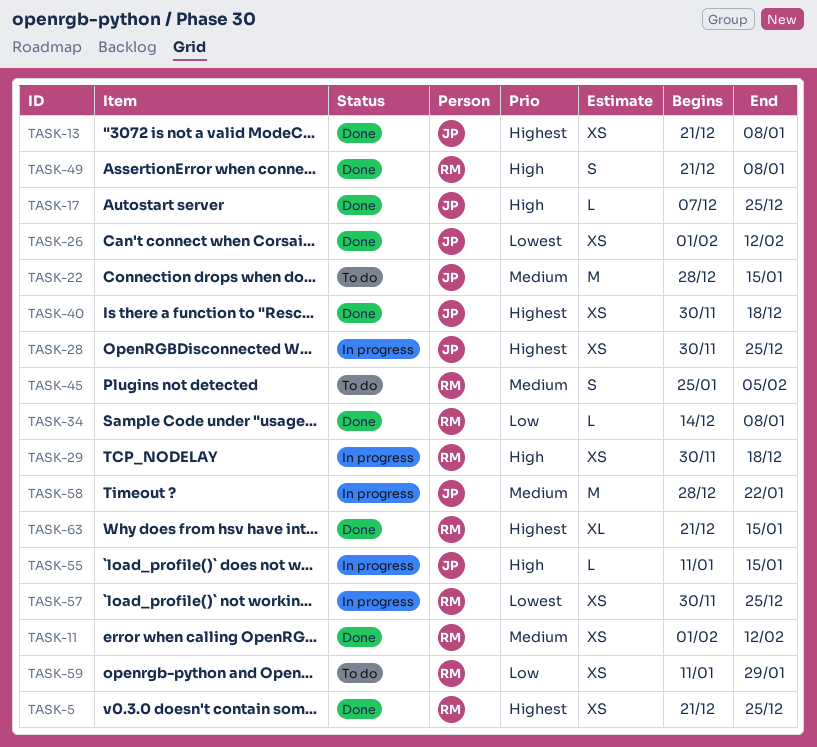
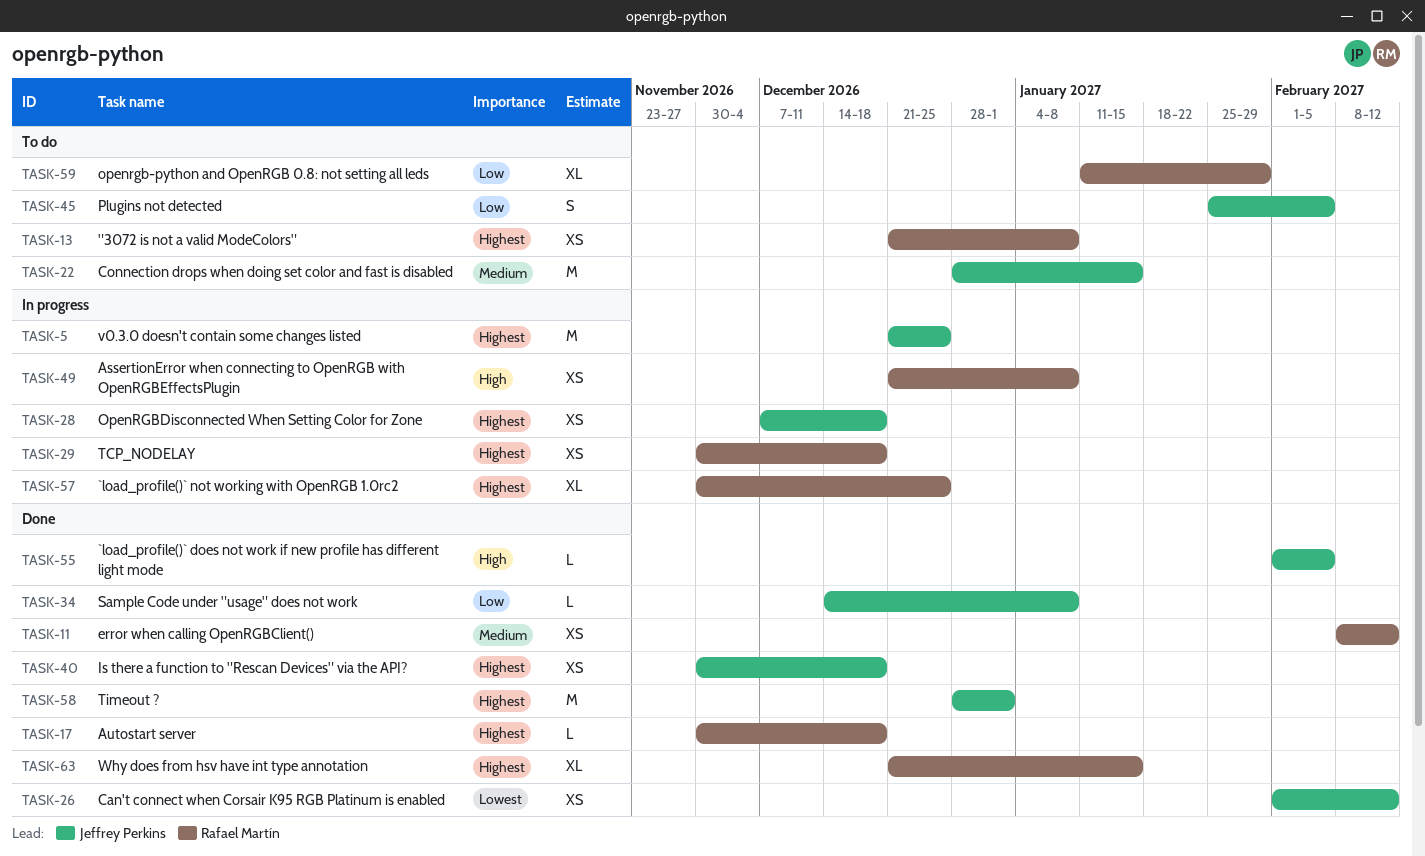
TASK-5, status: Done -> In progress
TASK-5, owner: Rafael Martín -> Jeffrey Perkins
TASK-5, estimate: XS -> M
TASK-11, start: Feb 1 -> Feb 8
TASK-13, status: Done -> To do
TASK-13, owner: Jeffrey Perkins -> Rafael Martín
TASK-17, owner: Jeffrey Perkins -> Rafael Martín
TASK-17, priority: High -> Highest
TASK-17, start: Dec 7 -> Nov 30
TASK-17, due: Dec 25 -> Dec 18
TASK-28, start: Nov 30 -> Dec 7
TASK-28, due: Dec 25 -> Dec 18
TASK-29, priority: High -> Highest
TASK-34, owner: Rafael Martín -> Jeffrey Perkins
TASK-45, owner: Rafael Martín -> Jeffrey Perkins
TASK-45, priority: Medium -> Low
TASK-49, status: Done -> In progress
TASK-49, estimate: S -> XS
TASK-55, status: In progress -> Done
TASK-55, start: Jan 11 -> Feb 1
TASK-55, due: Jan 15 -> Feb 5
TASK-57, priority: Lowest -> Highest
TASK-57, estimate: XS -> XL
TASK-58, status: In progress -> Done
TASK-58, priority: Medium -> Highest
TASK-58, due: Jan 22 -> Jan 1
TASK-59, estimate: XS -> XL

